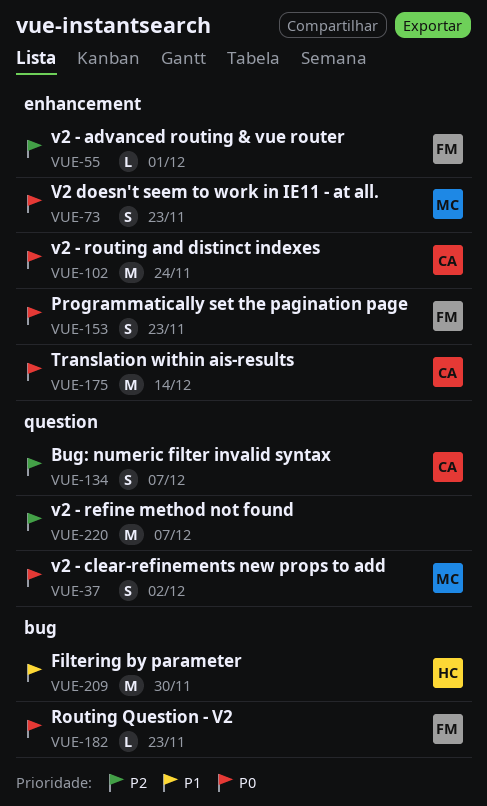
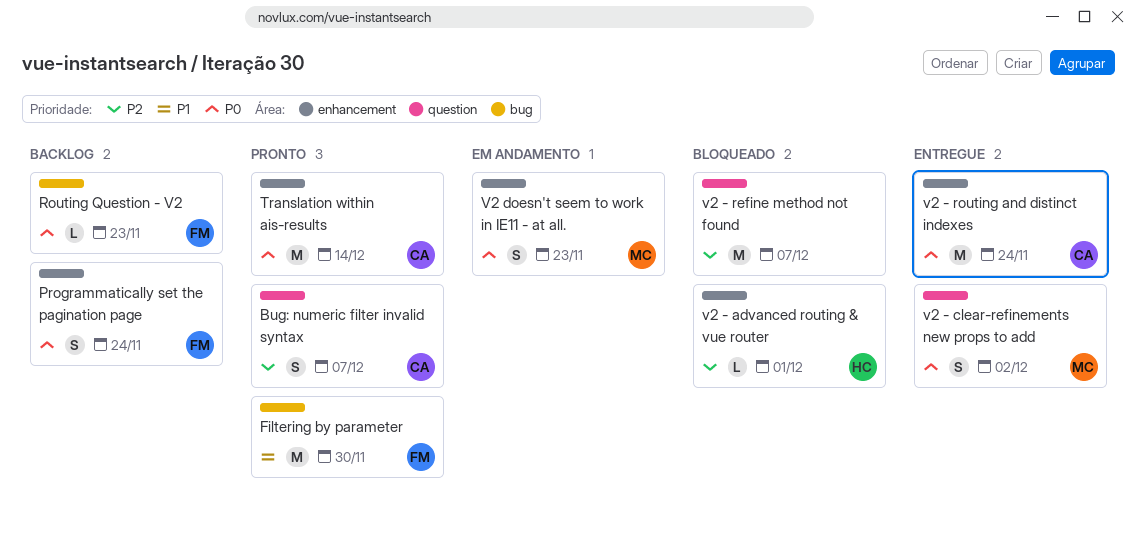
Filtering by parameter, owner: HC -> FM
Programmatically set the pagination page, due: Nov 23 -> Nov 24
v2 - advanced routing & vue router, owner: FM -> HC

